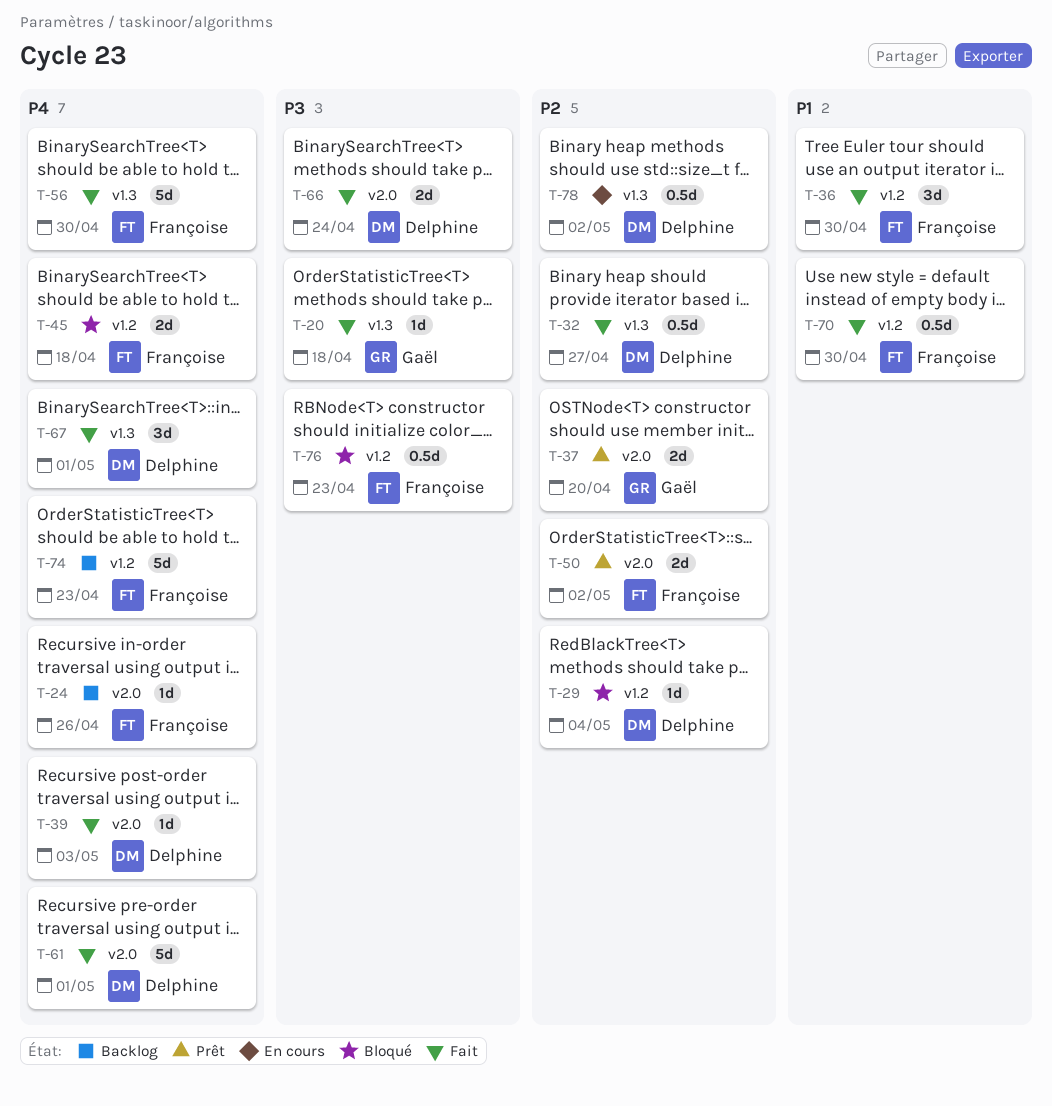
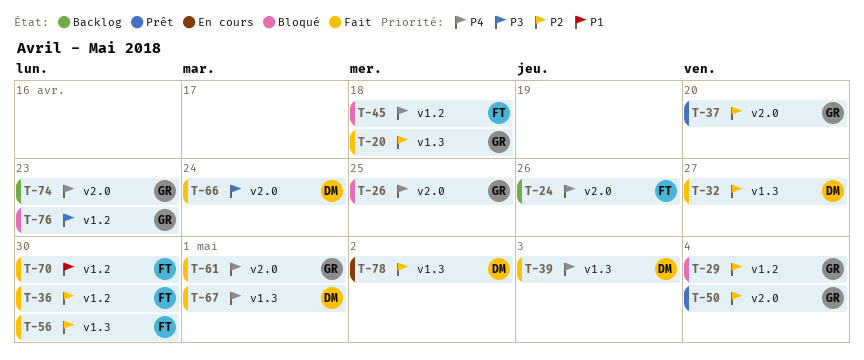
T-20, priority: P3 -> P2
T-26: none -> present
T-29, owner: Delphine -> Gaël
T-36, priority: P1 -> P2
T-39, label: v2.0 -> v1.3
T-50, owner: Françoise -> Gaël
T-50, due: May 2 -> May 4
T-56, priority: P4 -> P2
T-61, owner: Delphine -> Gaël
T-74, owner: Françoise -> Gaël
T-74, label: v1.2 -> v2.0
T-76, owner: Françoise -> Gaël

